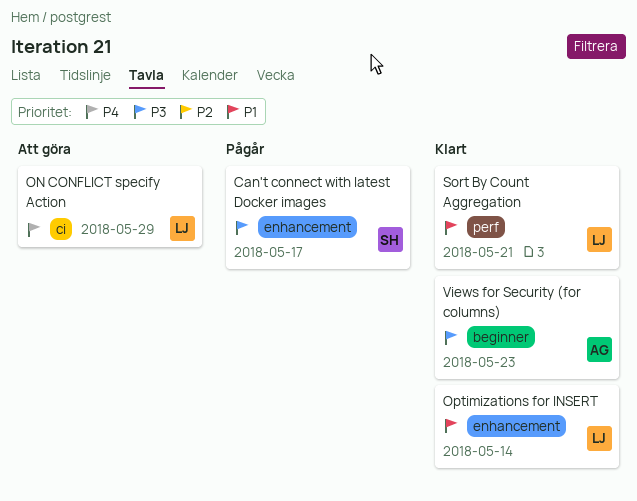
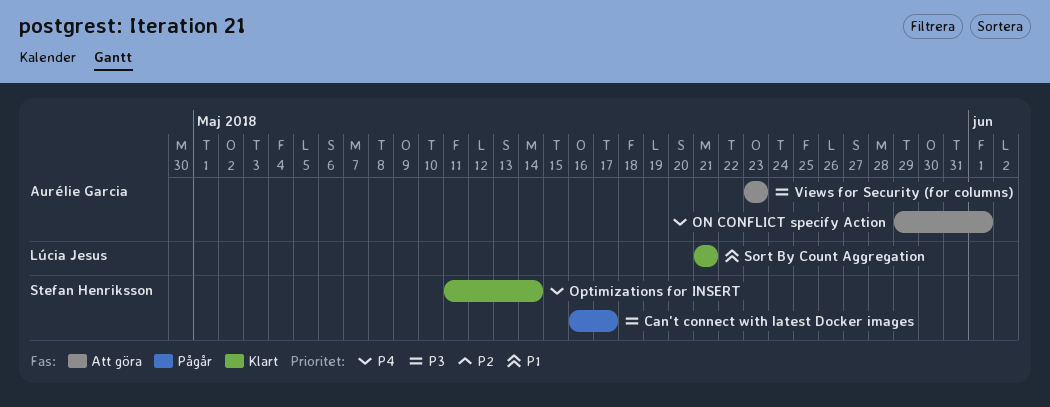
ON CONFLICT specify Action, owner: Lúcia Jesus -> Aurélie Garcia
ON CONFLICT specify Action, due: May 29 -> Jun 1
Optimizations for INSERT, owner: Lúcia Jesus -> Stefan Henriksson
Optimizations for INSERT, priority: P1 -> P4
Views for Security (for columns), status: Klart -> Att göra

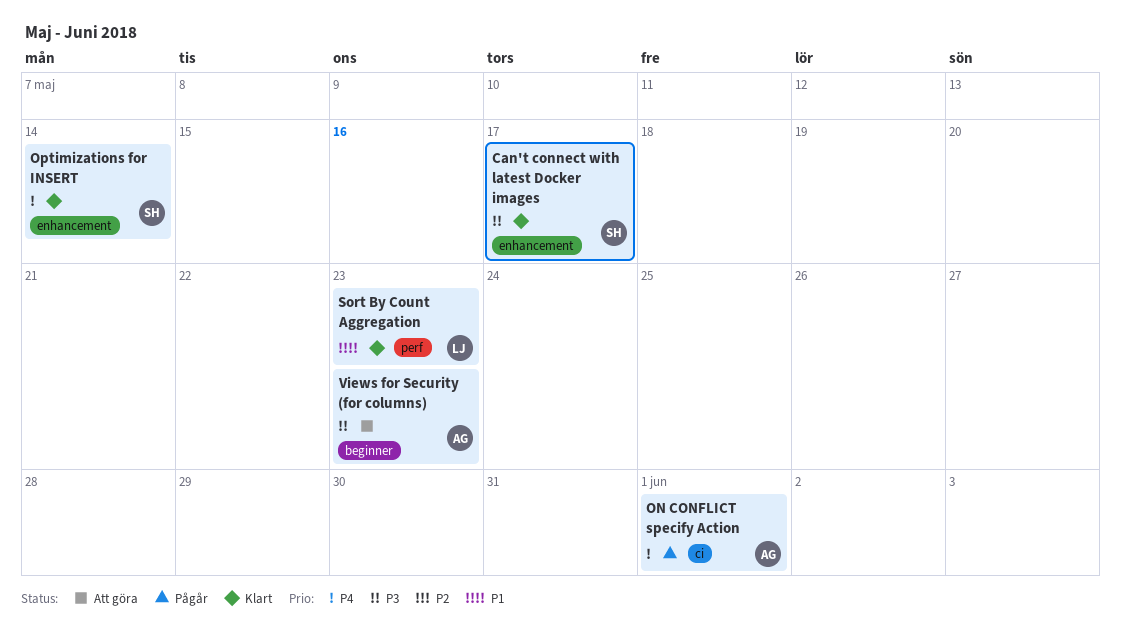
Can't connect with latest Docker images, status: Pågår -> Klart
ON CONFLICT specify Action, status: Att göra -> Pågår
Sort By Count Aggregation, due: May 21 -> May 23

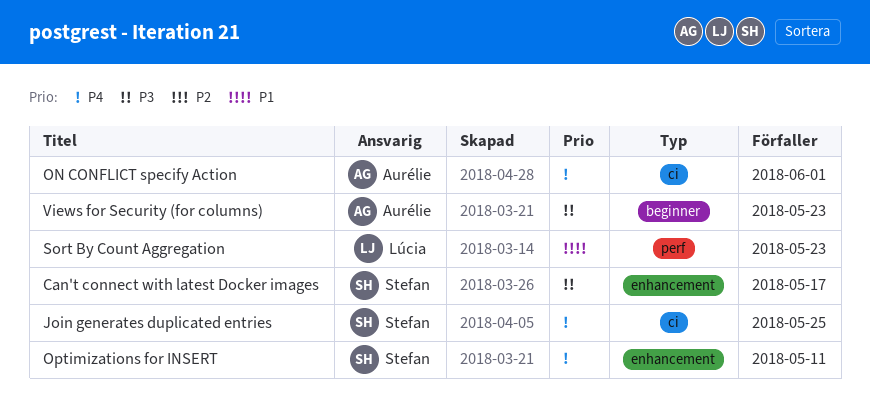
Join generates duplicated entries: none -> present
Optimizations for INSERT, due: May 14 -> May 11

